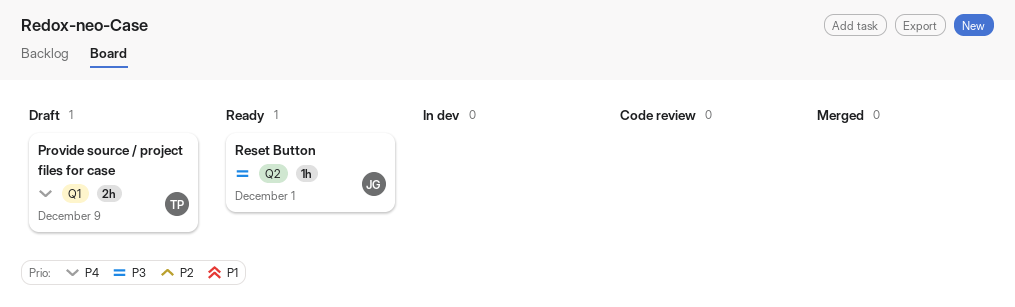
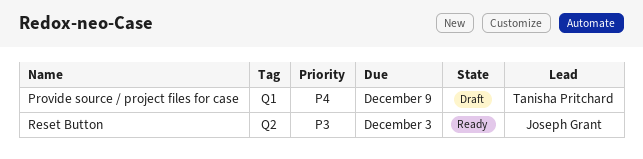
Reset Button, due: Dec 1 -> Dec 3

